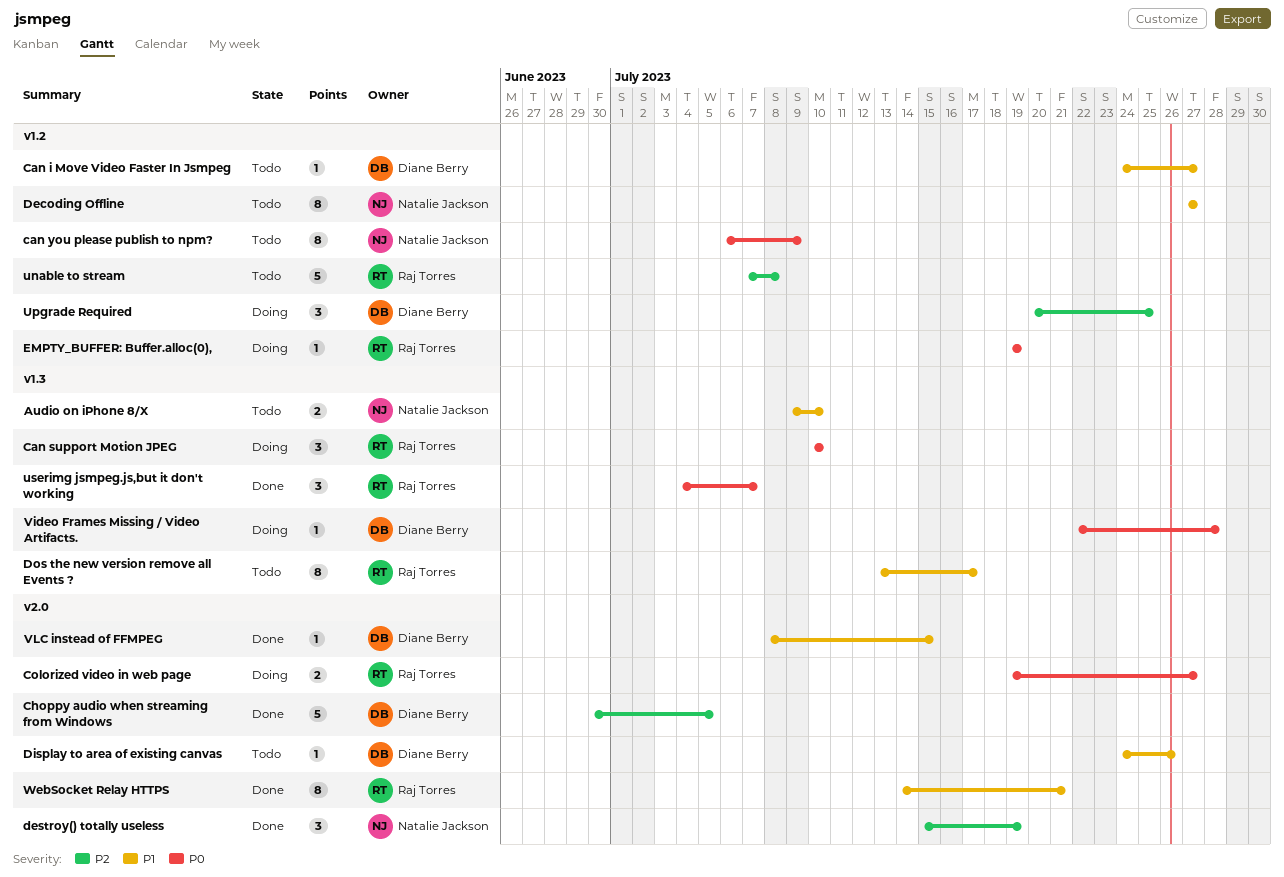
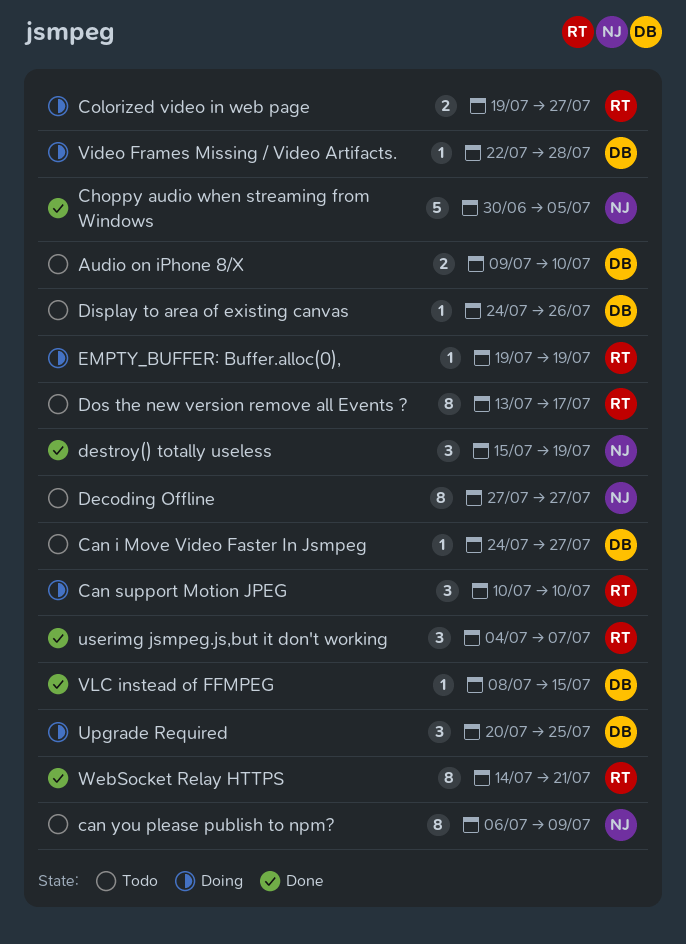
Audio on iPhone 8/X, owner: Natalie Jackson -> Diane Berry
Choppy audio when streaming from Windows, owner: Diane Berry -> Natalie Jackson
unable to stream: present -> none

